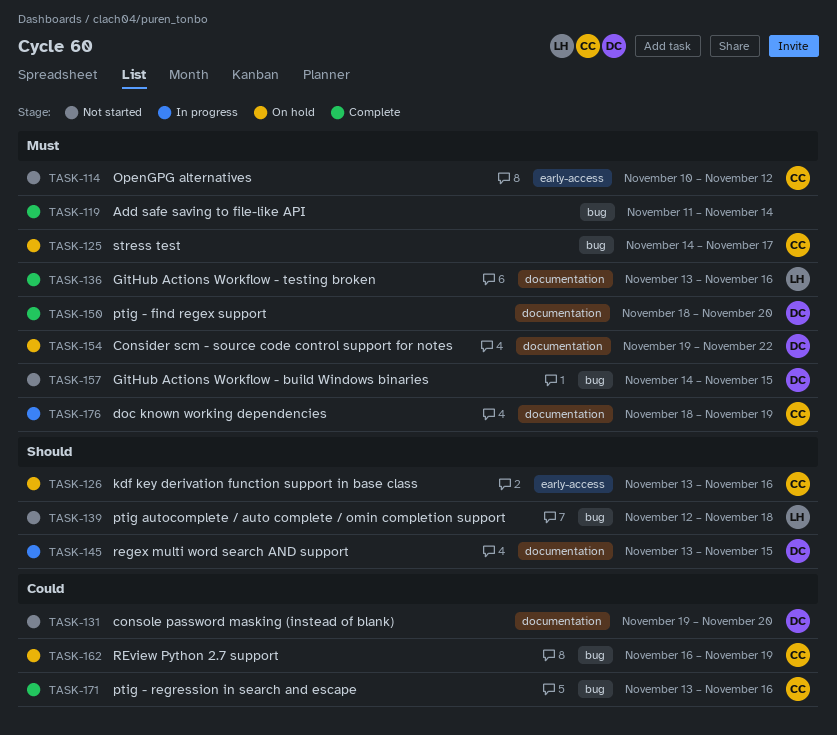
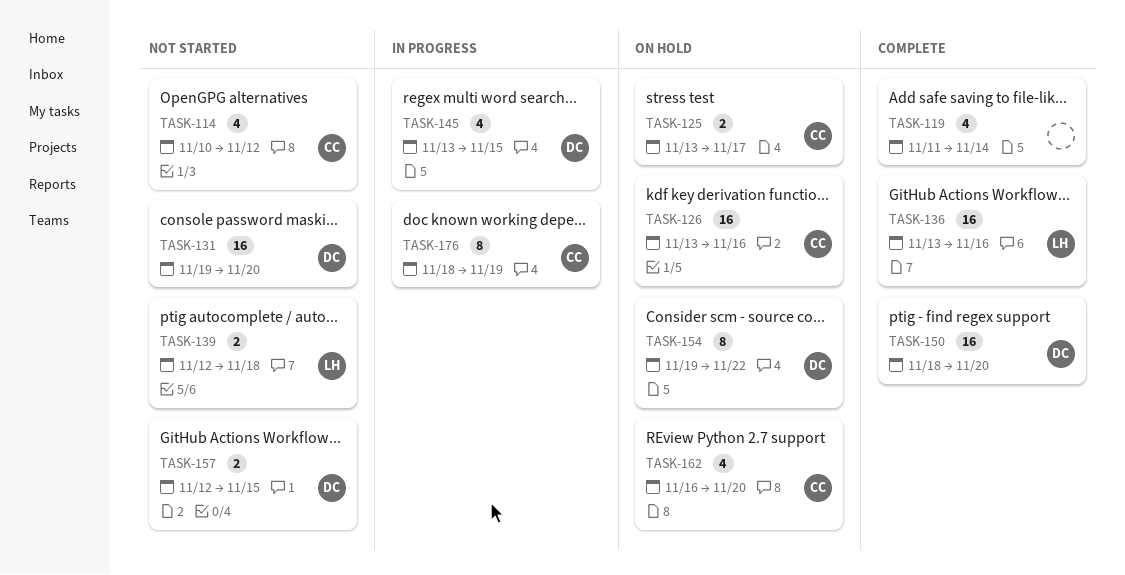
TASK-125, start: Nov 14 -> Nov 13
TASK-157, start: Nov 14 -> Nov 12
TASK-162, due: Nov 19 -> Nov 20
TASK-171: present -> none

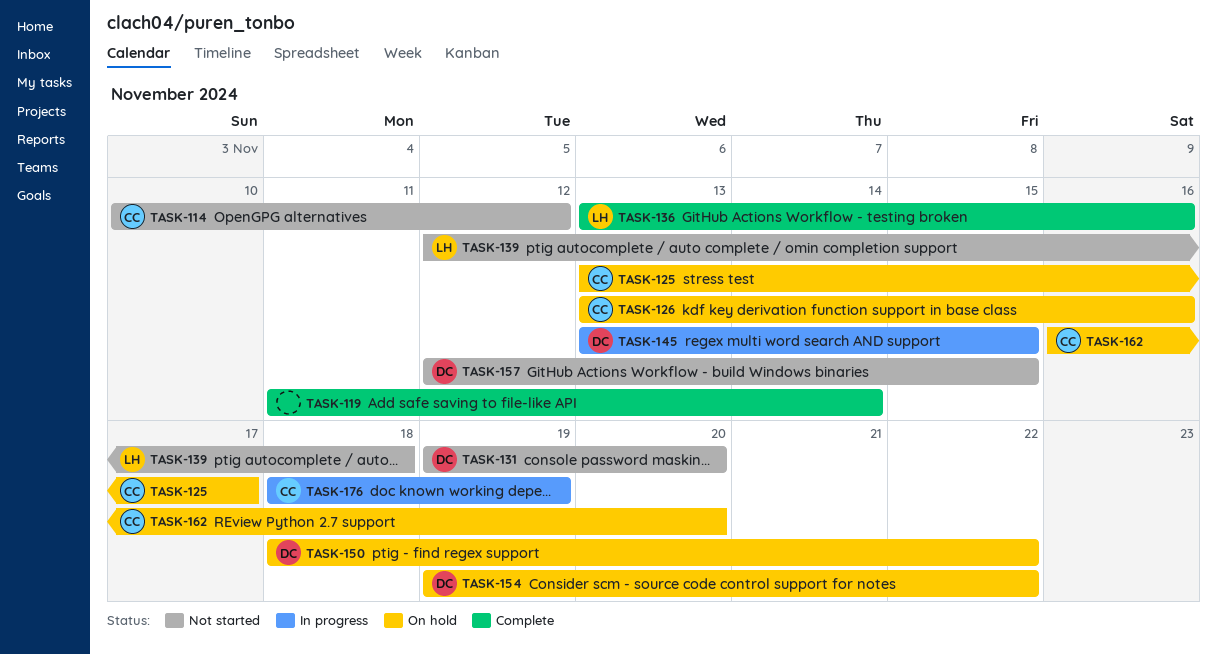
TASK-150, status: Complete -> On hold
TASK-150, due: Nov 20 -> Nov 22

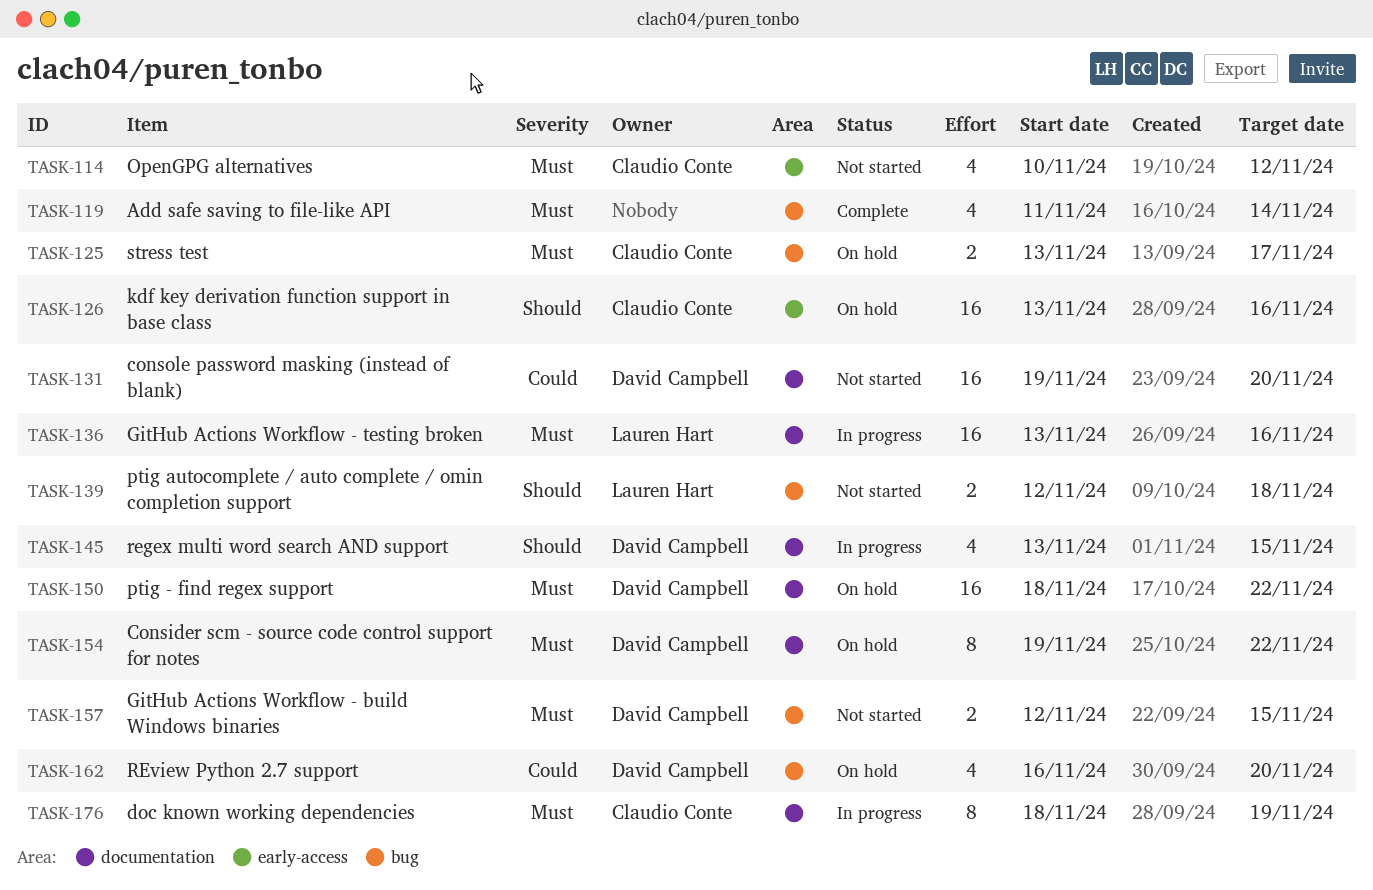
TASK-136, status: Complete -> In progress
TASK-162, owner: Claudio Conte -> David Campbell

